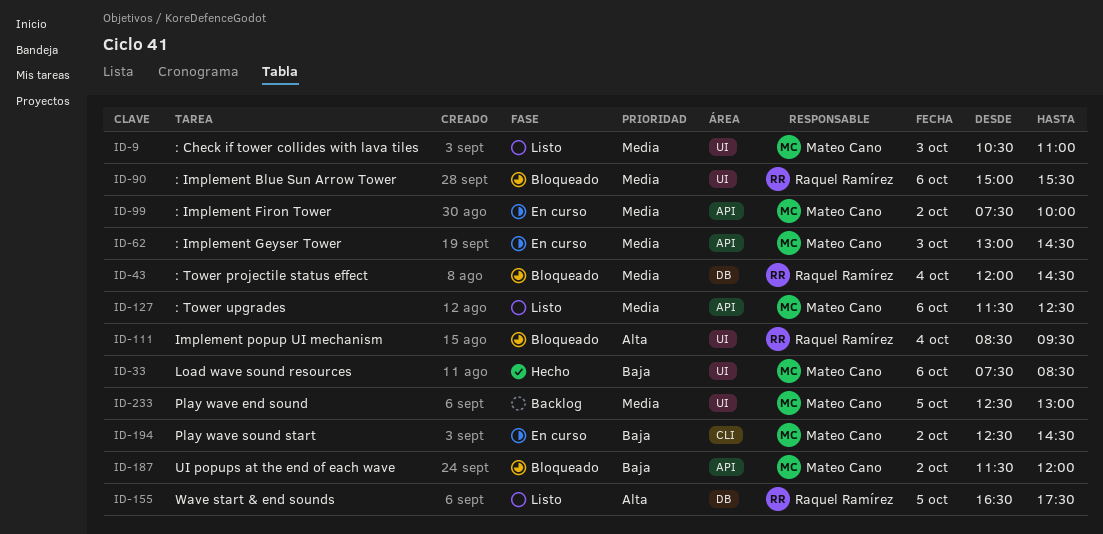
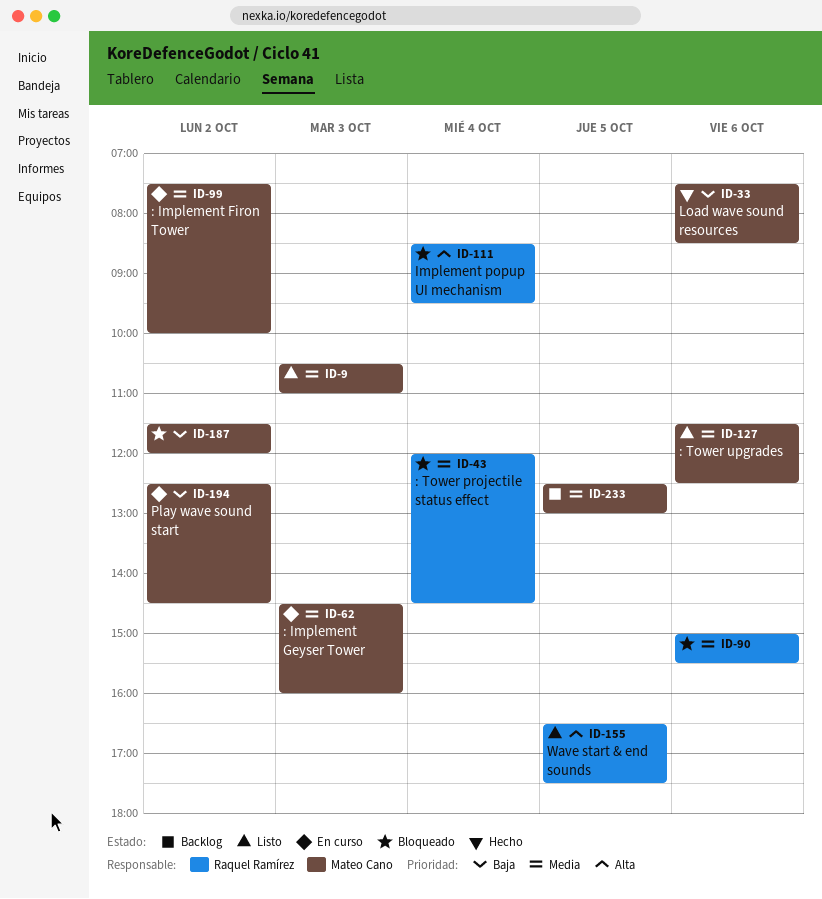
ID-62, begins: 13:00 -> 14:30
ID-62, ends: 14:30 -> 16:00

